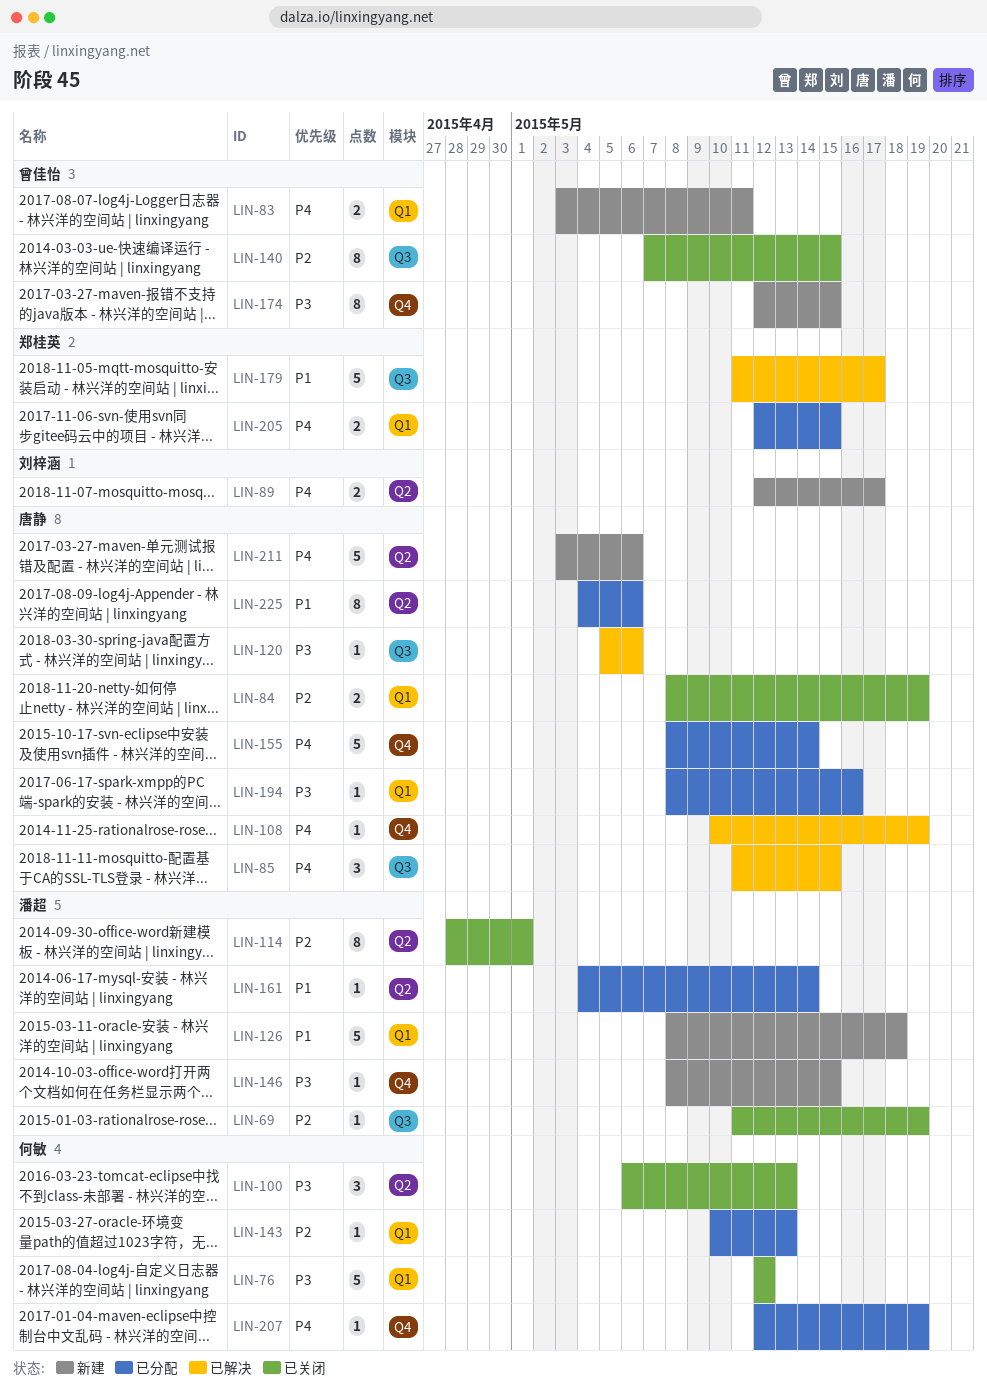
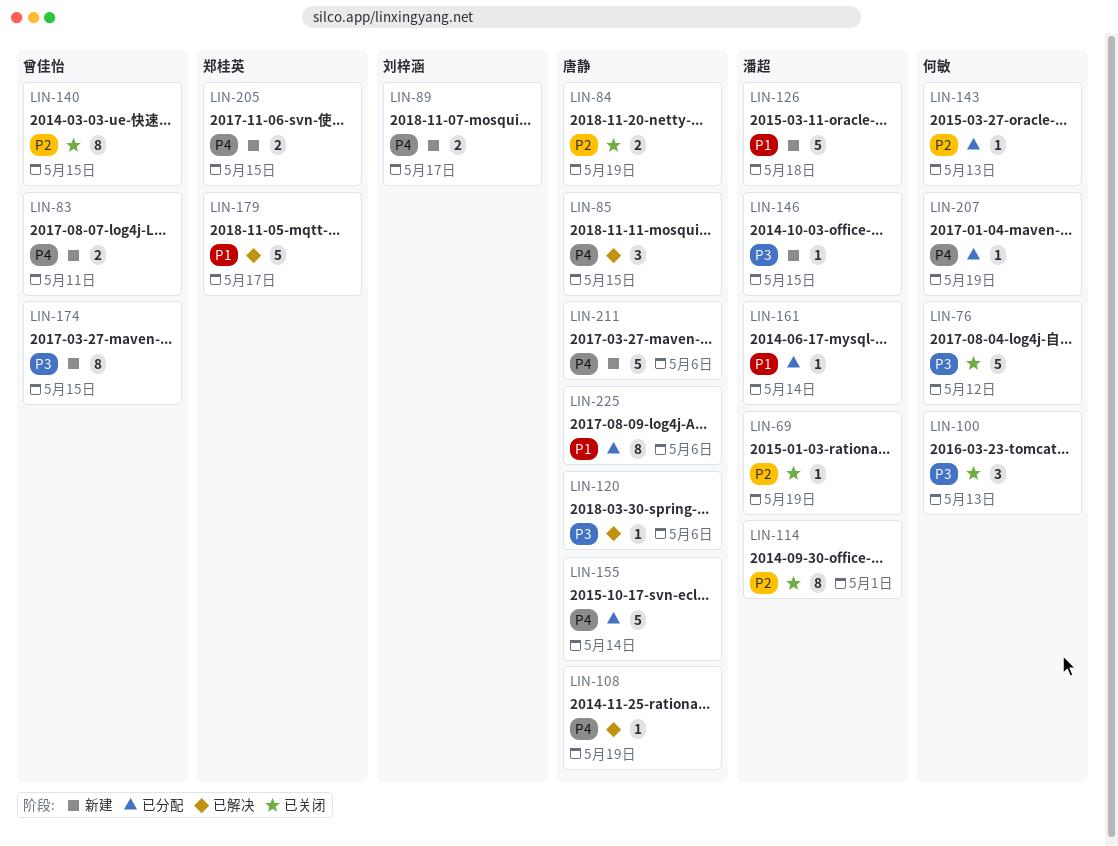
LIN-194: present -> none
LIN-205, status: 已分配 -> 新建

